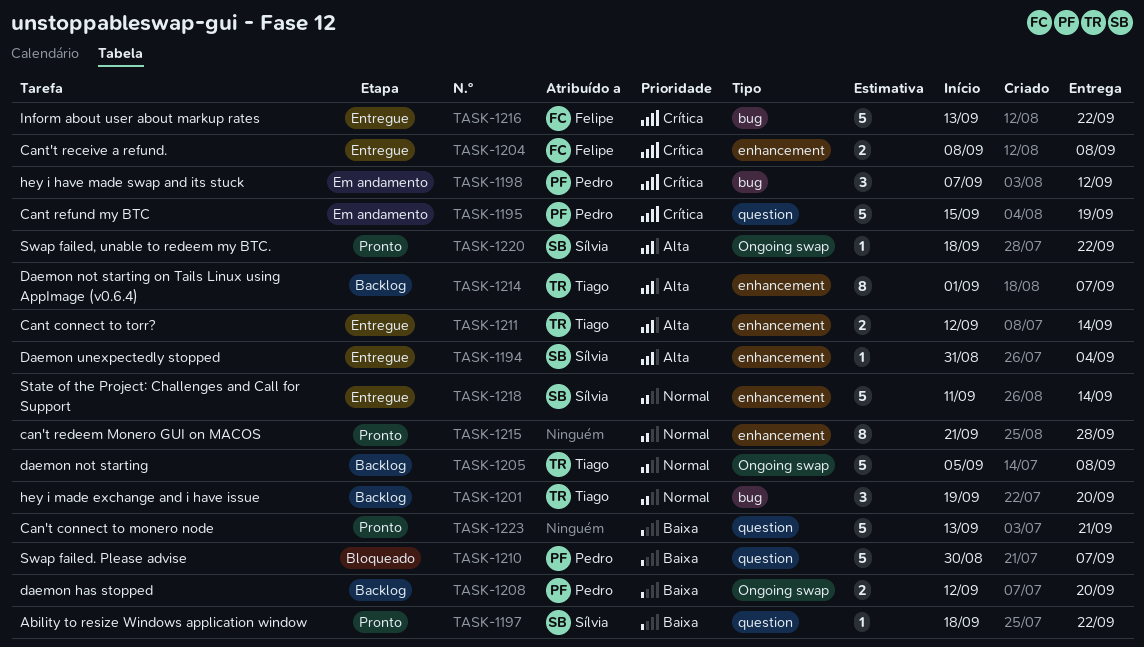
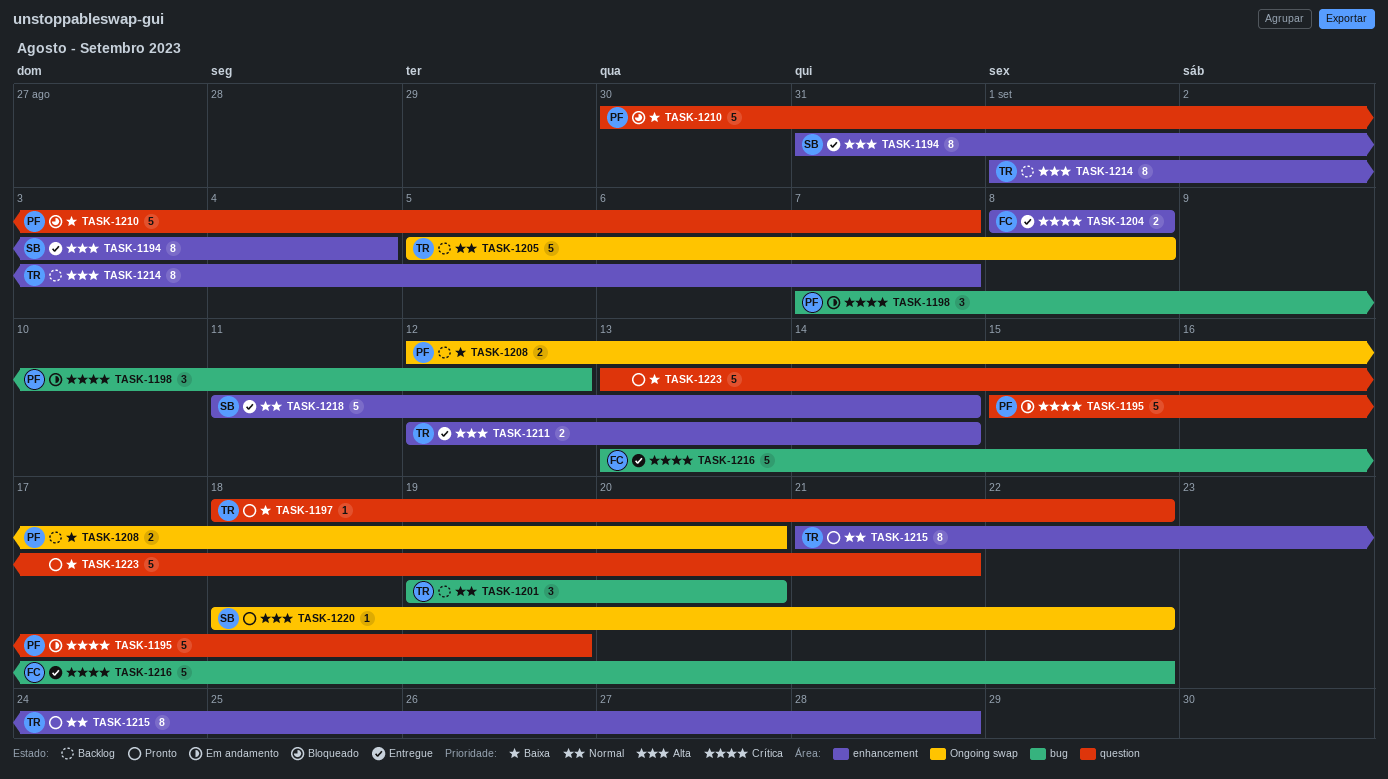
TASK-1194, estimate: 1 -> 8
TASK-1197, owner: Sílvia -> Tiago
TASK-1215, owner: none -> Tiago

